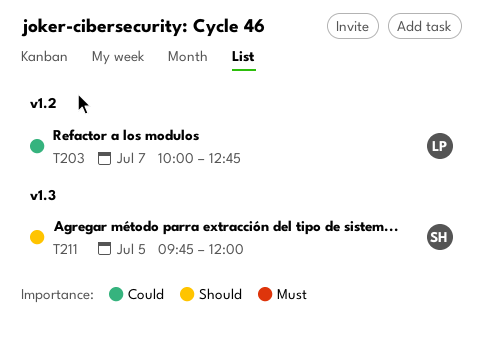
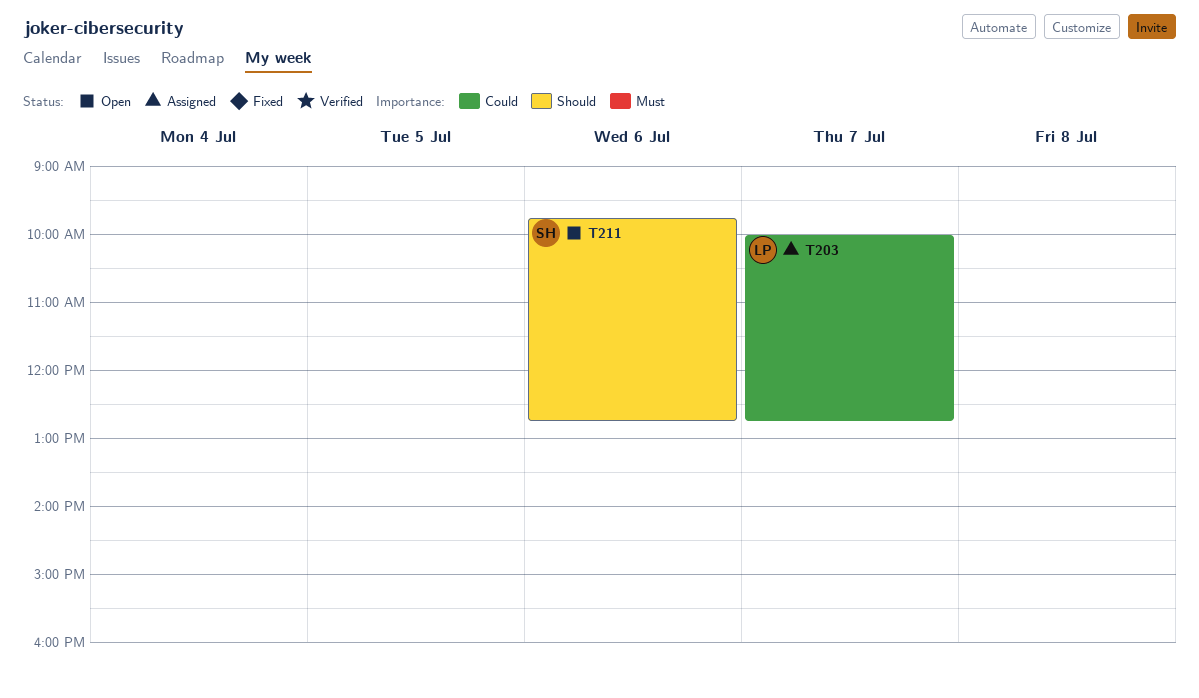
T211, day: Jul 5 -> Jul 6
T211, ends: 12:00 -> 12:45

